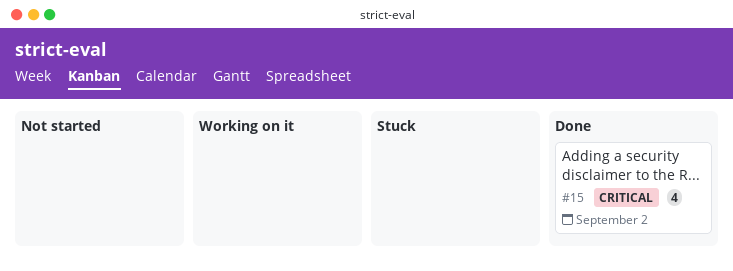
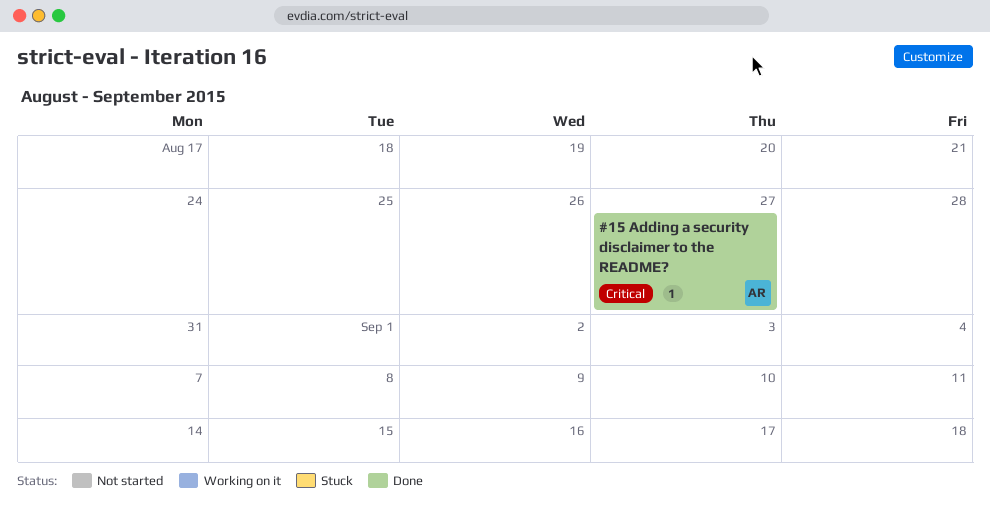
#15, estimate: 4 -> 1
#15, due: Sep 2 -> Aug 27

